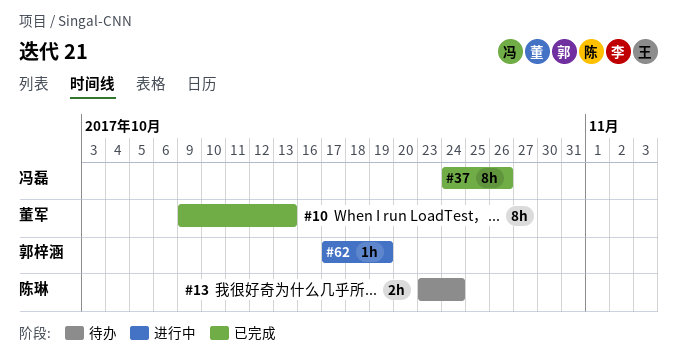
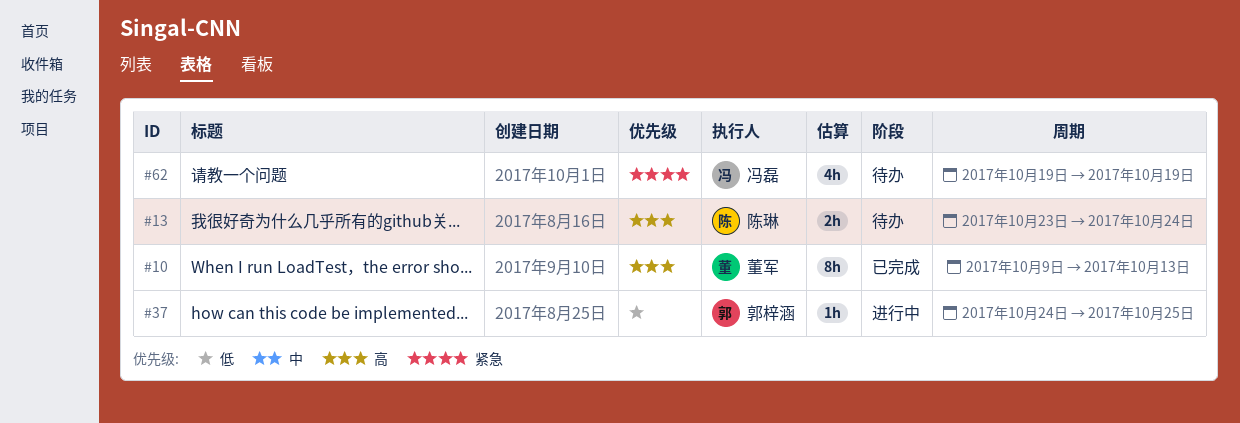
#37, status: 已完成 -> 进行中
#37, owner: 冯磊 -> 郭梓涵
#37, estimate: 8h -> 1h
#37, due: Oct 26 -> Oct 25
#62, status: 进行中 -> 待办
#62, owner: 郭梓涵 -> 冯磊
#62, estimate: 1h -> 4h
#62, start: Oct 17 -> Oct 19

